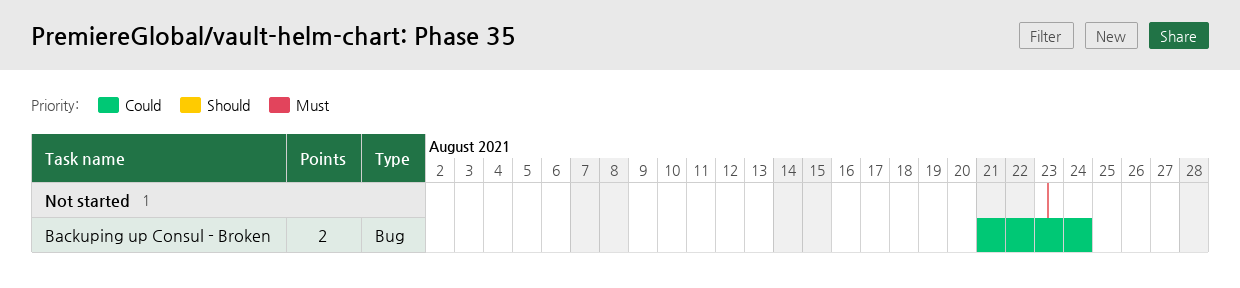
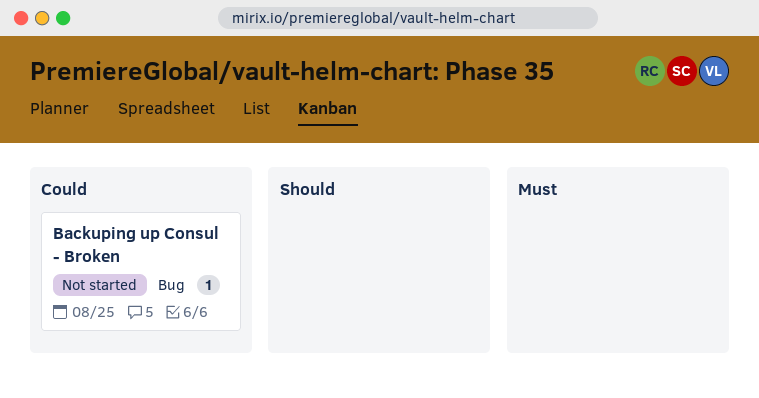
Backuping up Consul - Broken, estimate: 2 -> 1
Backuping up Consul - Broken, due: Aug 24 -> Aug 25

